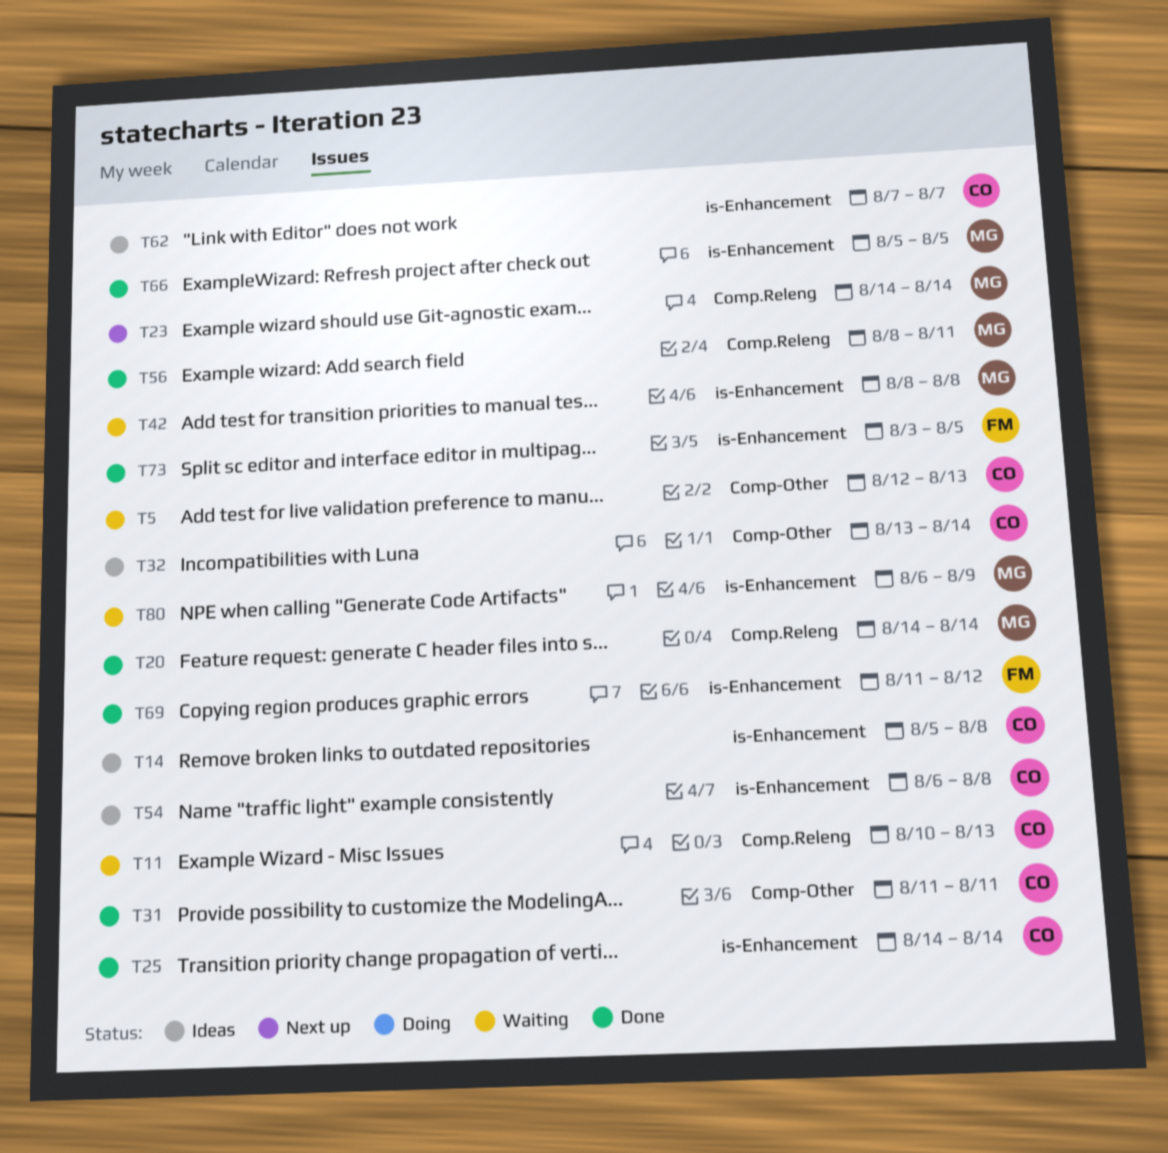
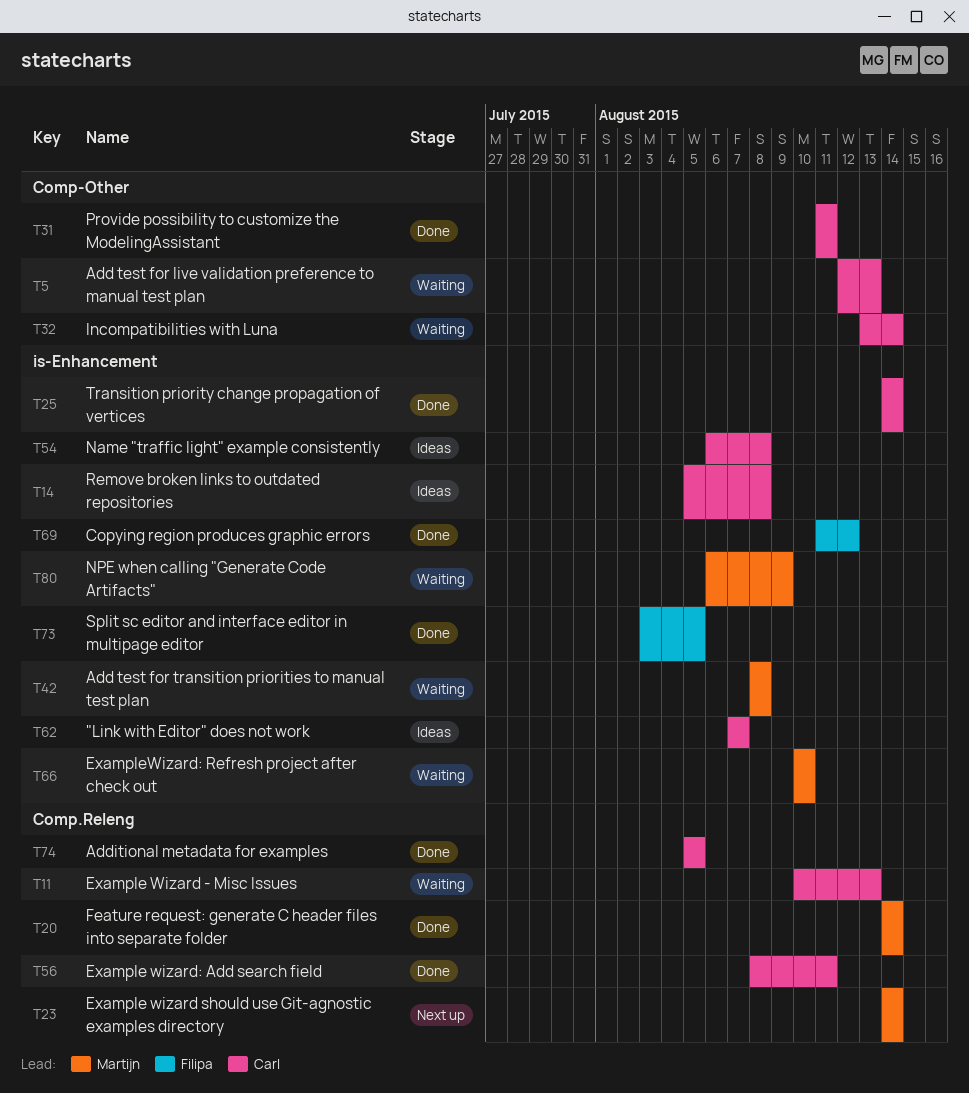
T32, status: Ideas -> Waiting
T56, owner: Martijn -> Carl
T66, status: Done -> Waiting
T66, start: Aug 5 -> Aug 10
T66, due: Aug 5 -> Aug 10
T74: none -> present

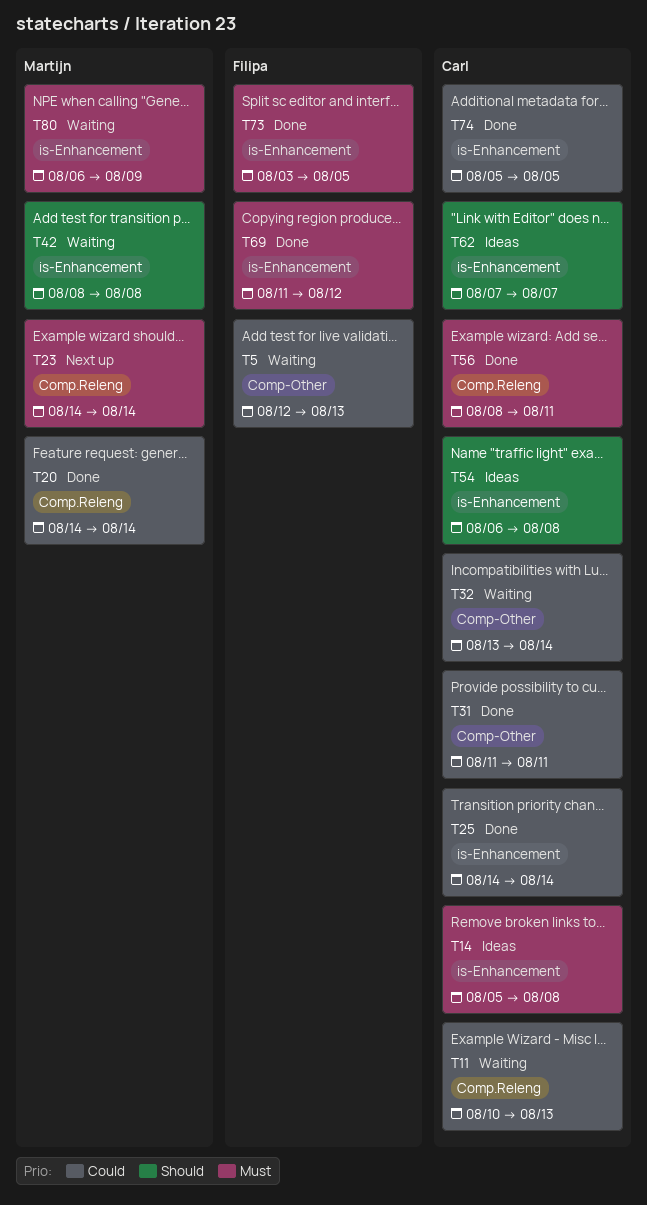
T5, owner: Carl -> Filipa
T66: present -> none
T74, label: Comp.Releng -> is-Enhancement

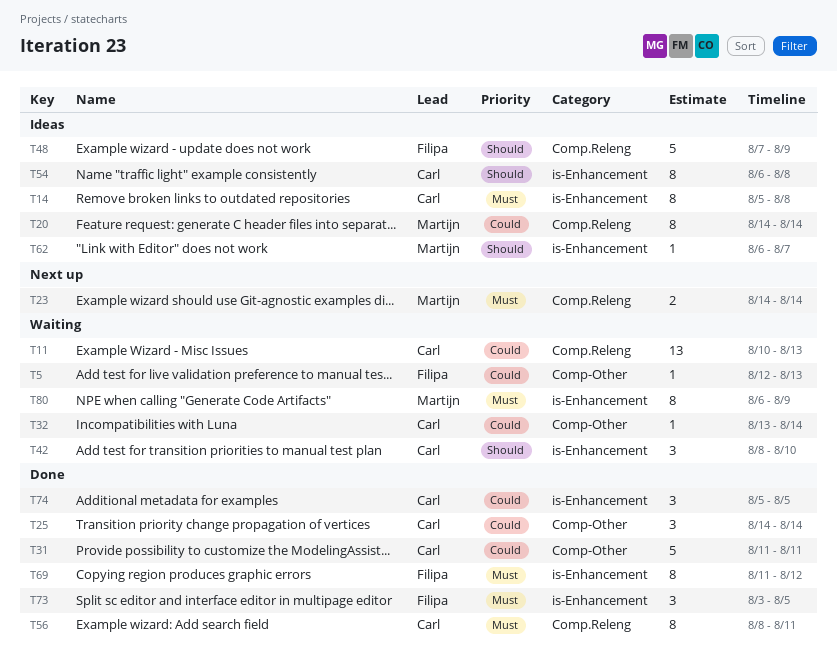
T20, status: Done -> Ideas
T25, label: is-Enhancement -> Comp-Other
T42, owner: Martijn -> Carl
T42, due: Aug 8 -> Aug 10
T48: none -> present
T62, owner: Carl -> Martijn
T62, start: Aug 7 -> Aug 6

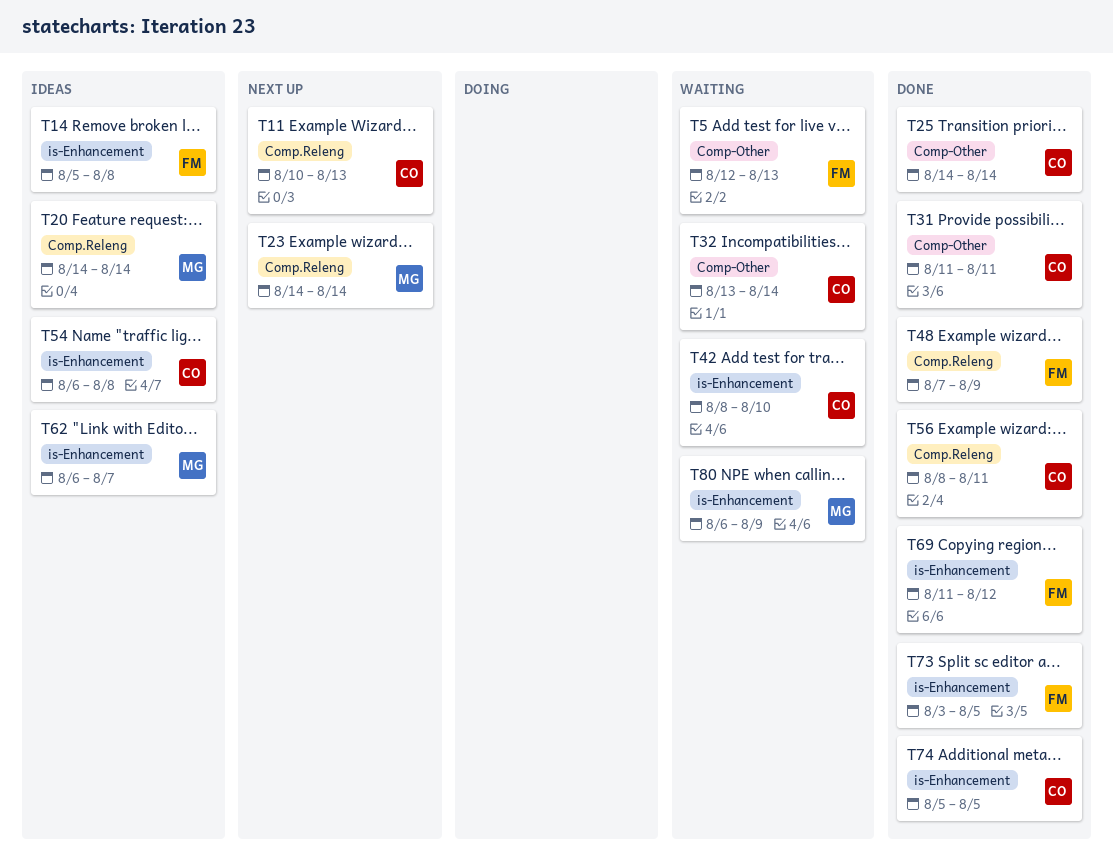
T11, status: Waiting -> Next up
T14, owner: Carl -> Filipa
T48, status: Ideas -> Done

